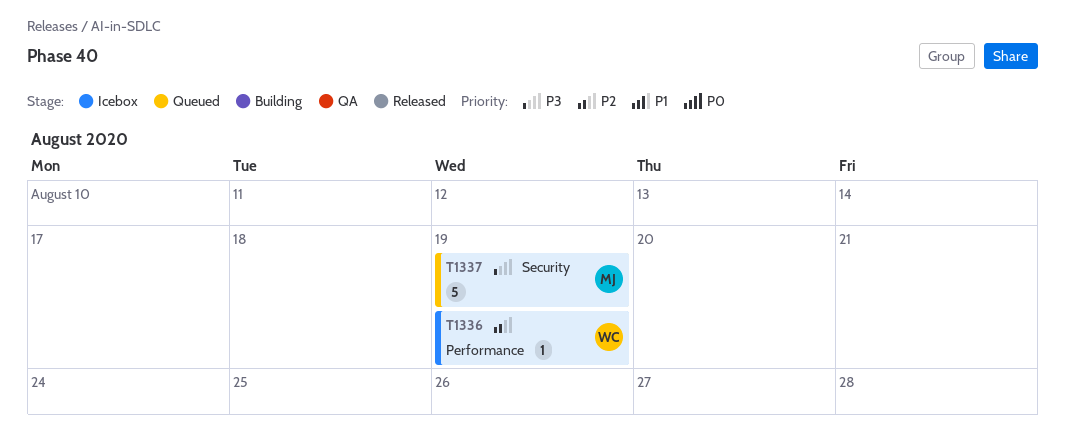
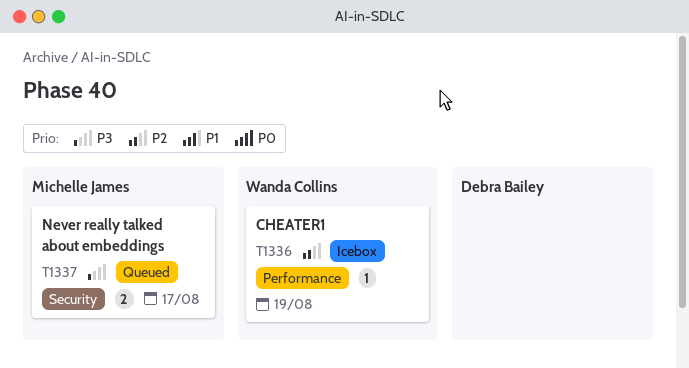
T1337, estimate: 5 -> 2
T1337, due: Aug 19 -> Aug 17

